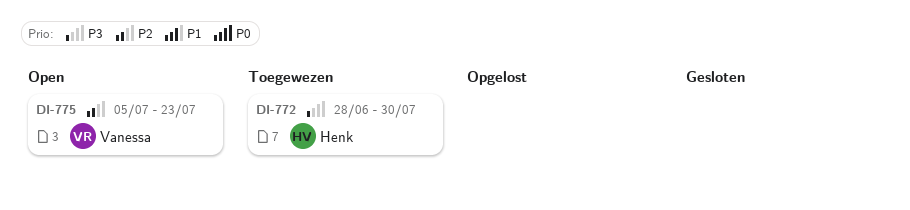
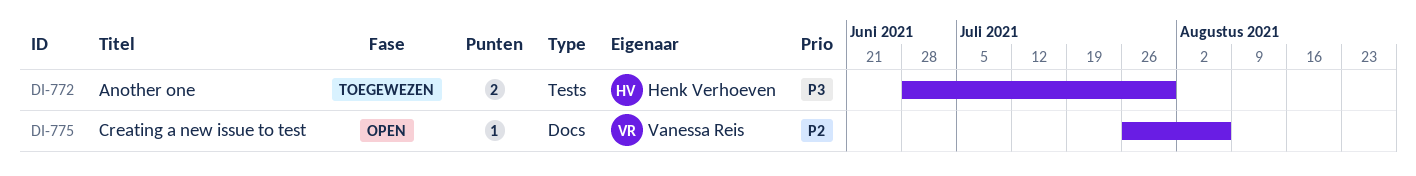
DI-775, start: Jul 5 -> Jul 26
DI-775, due: Jul 23 -> Aug 6

